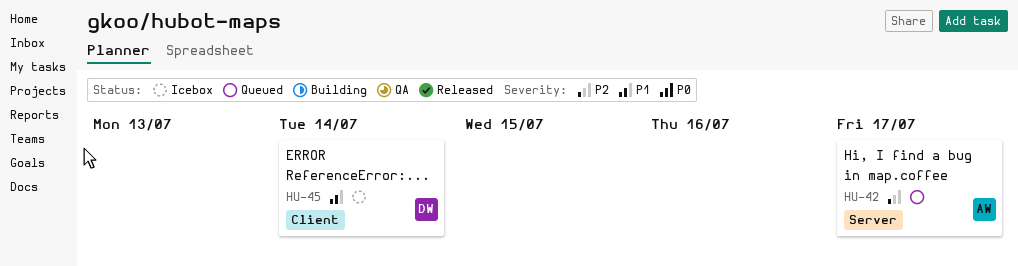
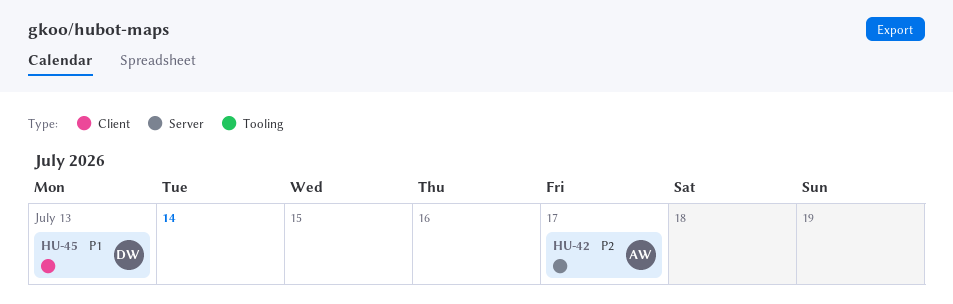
HU-45, due: Jul 14 -> Jul 13

